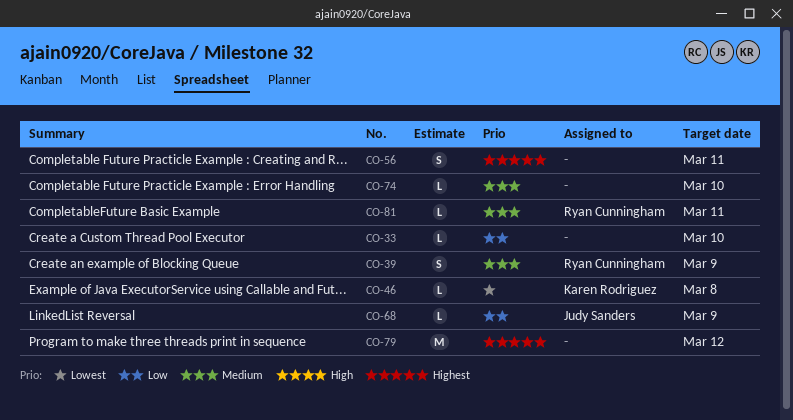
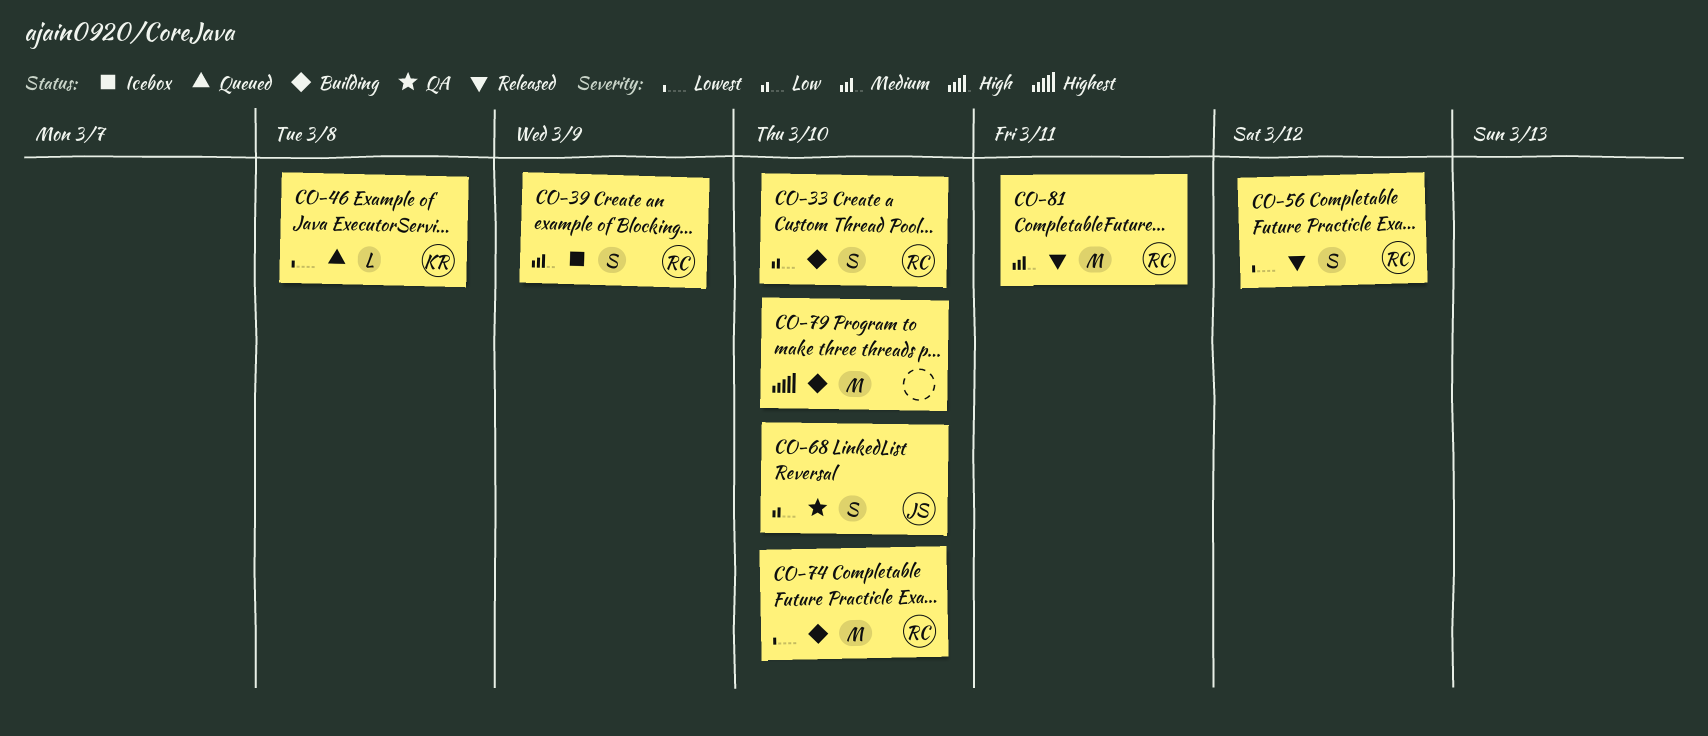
CO-33, owner: none -> Ryan Cunningham
CO-33, estimate: L -> S
CO-56, owner: none -> Ryan Cunningham
CO-56, priority: Highest -> Lowest
CO-56, due: Mar 11 -> Mar 12
CO-68, estimate: L -> S
CO-68, due: Mar 9 -> Mar 10
CO-74, owner: none -> Ryan Cunningham
CO-74, priority: Medium -> Lowest
CO-74, estimate: L -> M
CO-79, due: Mar 12 -> Mar 10
CO-81, estimate: L -> M

